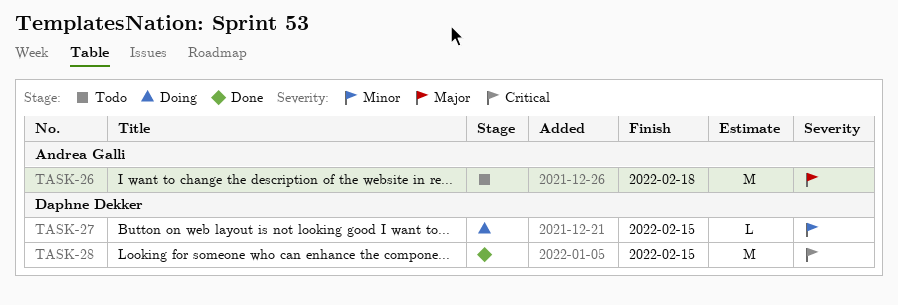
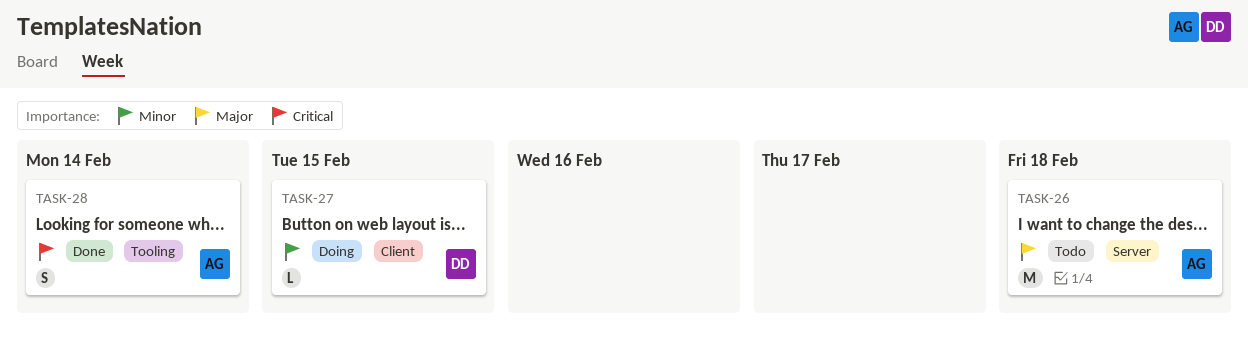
TASK-28, owner: Daphne Dekker -> Andrea Galli
TASK-28, estimate: M -> S
TASK-28, due: Feb 15 -> Feb 14

